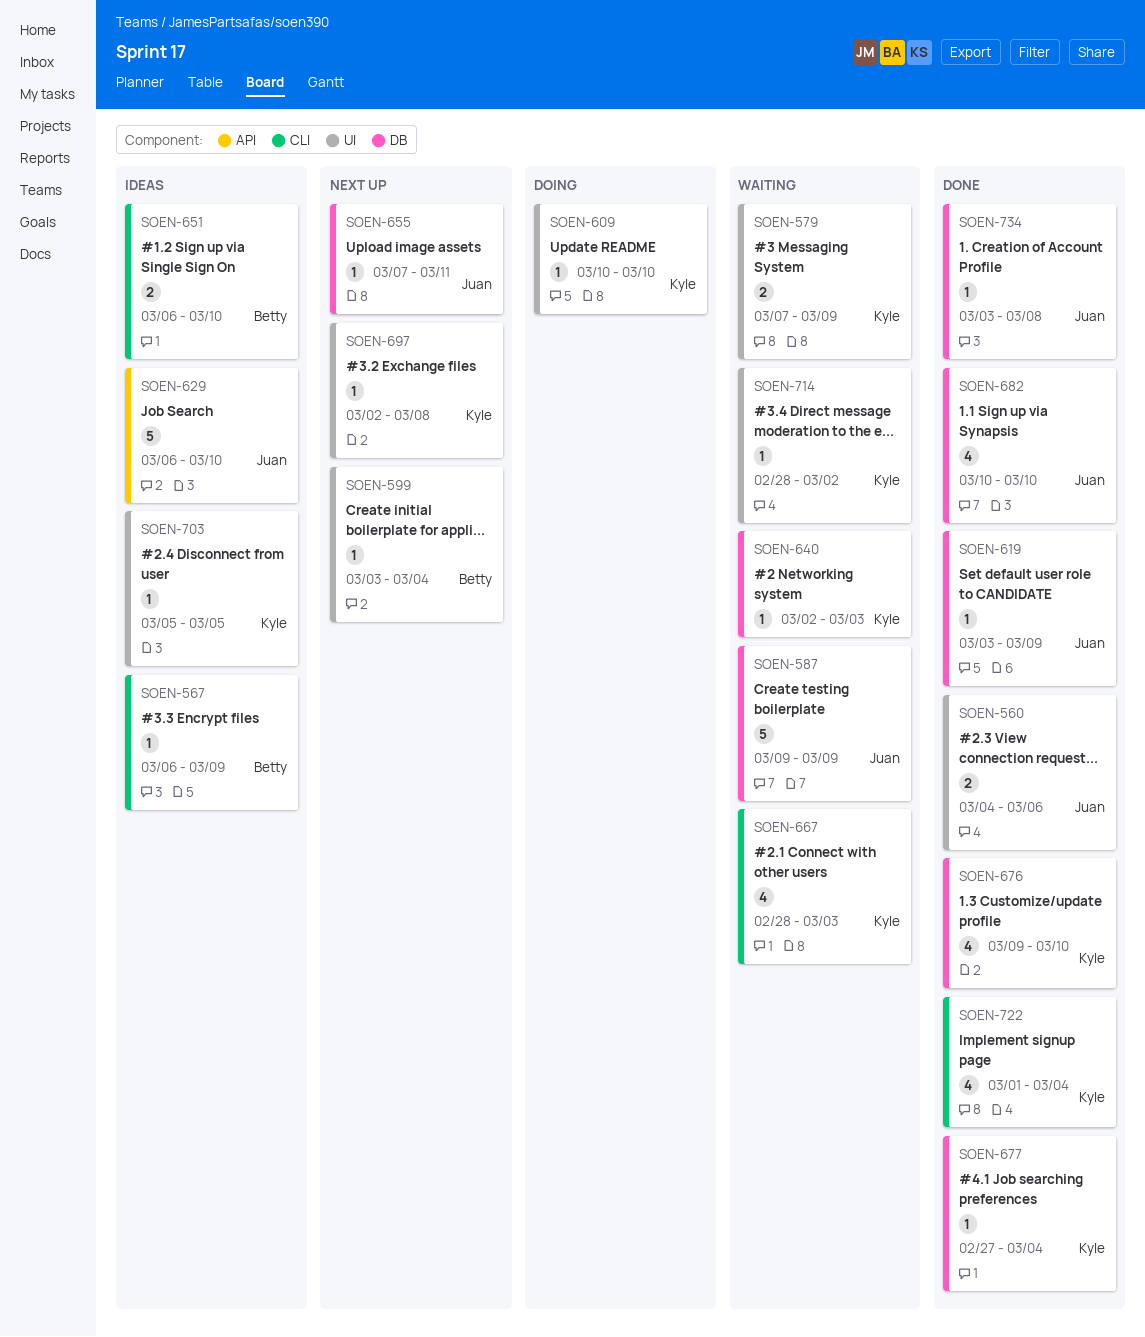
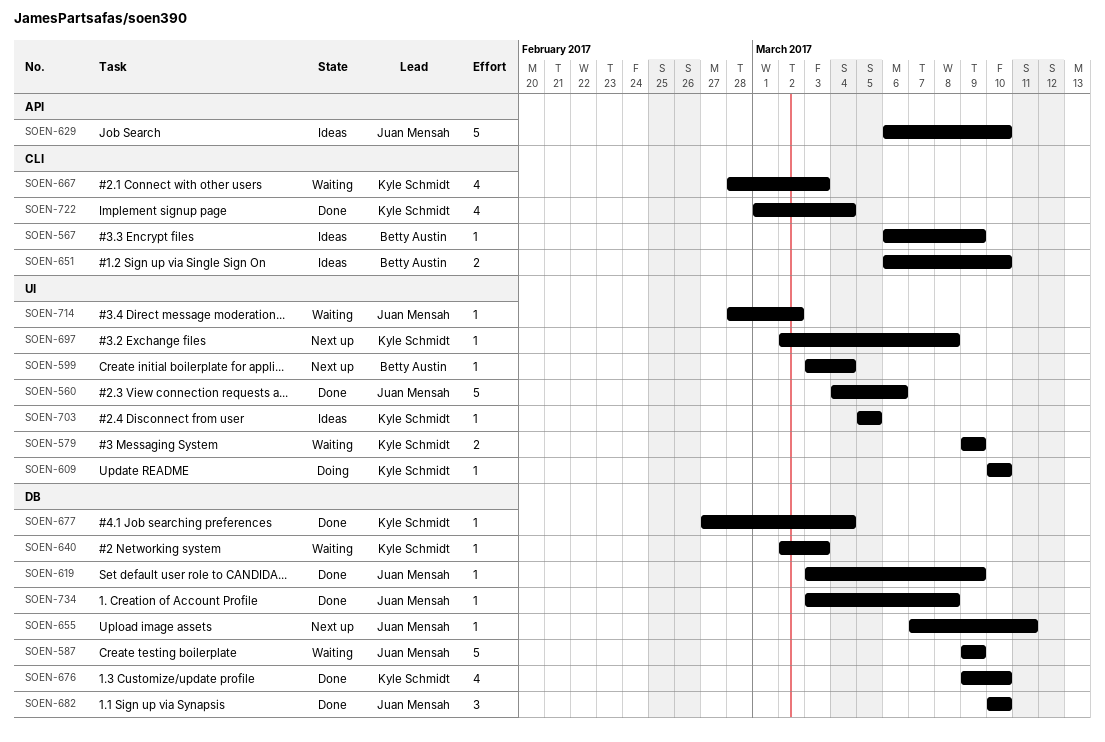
SOEN-560, estimate: 2 -> 5
SOEN-579, start: Mar 7 -> Mar 9
SOEN-682, estimate: 4 -> 3
SOEN-714, owner: Kyle Schmidt -> Juan Mensah

